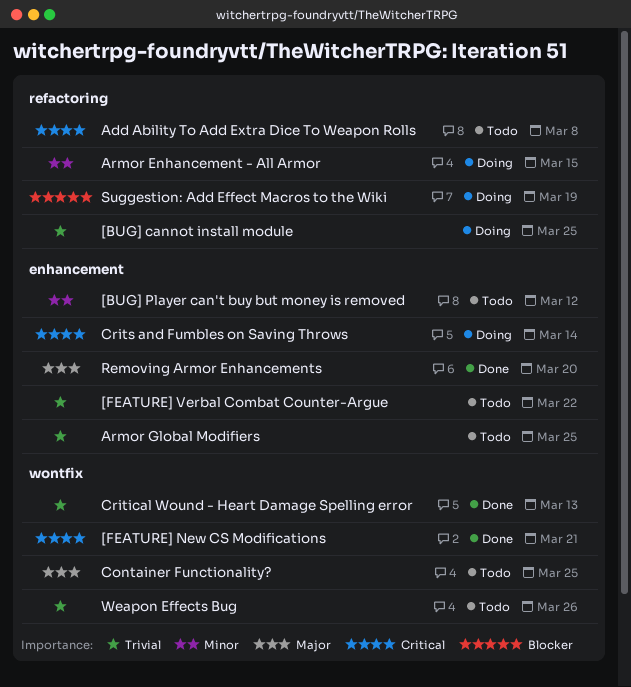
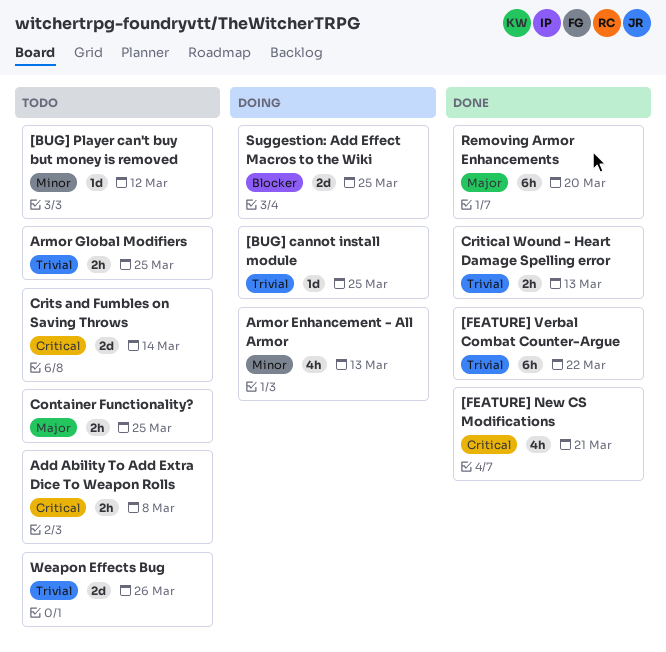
[FEATURE] Verbal Combat Counter-Argue, status: Todo -> Done
Armor Enhancement - All Armor, due: Mar 15 -> Mar 13
Crits and Fumbles on Saving Throws, status: Doing -> Todo
Suggestion: Add Effect Macros to the Wiki, due: Mar 19 -> Mar 25

